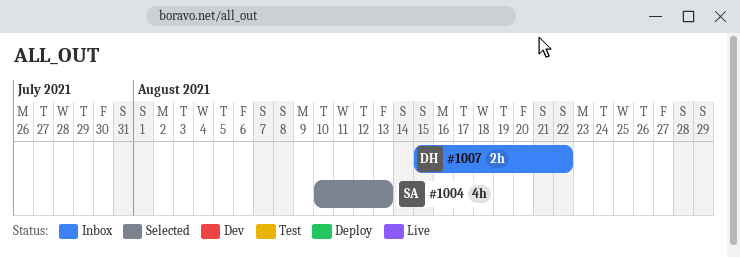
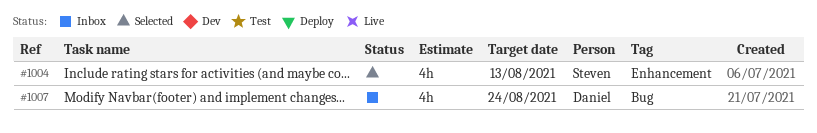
#1007, estimate: 2h -> 4h
#1007, due: Aug 22 -> Aug 24

